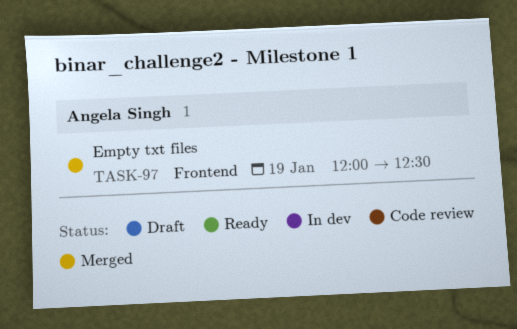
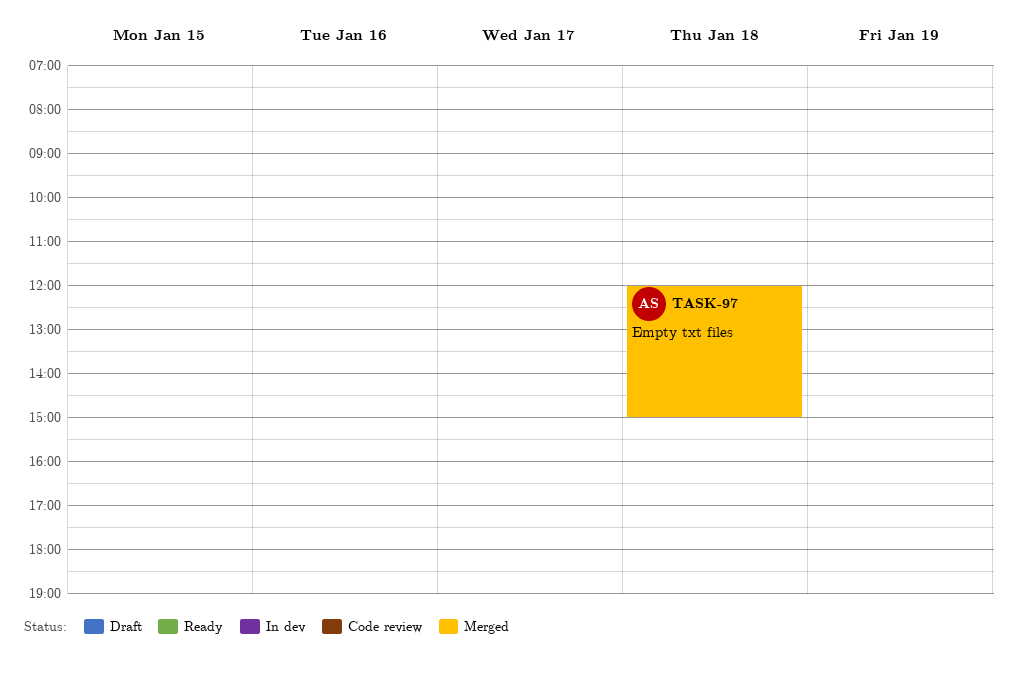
TASK-97, day: Jan 19 -> Jan 18
TASK-97, ends: 12:30 -> 15:00

